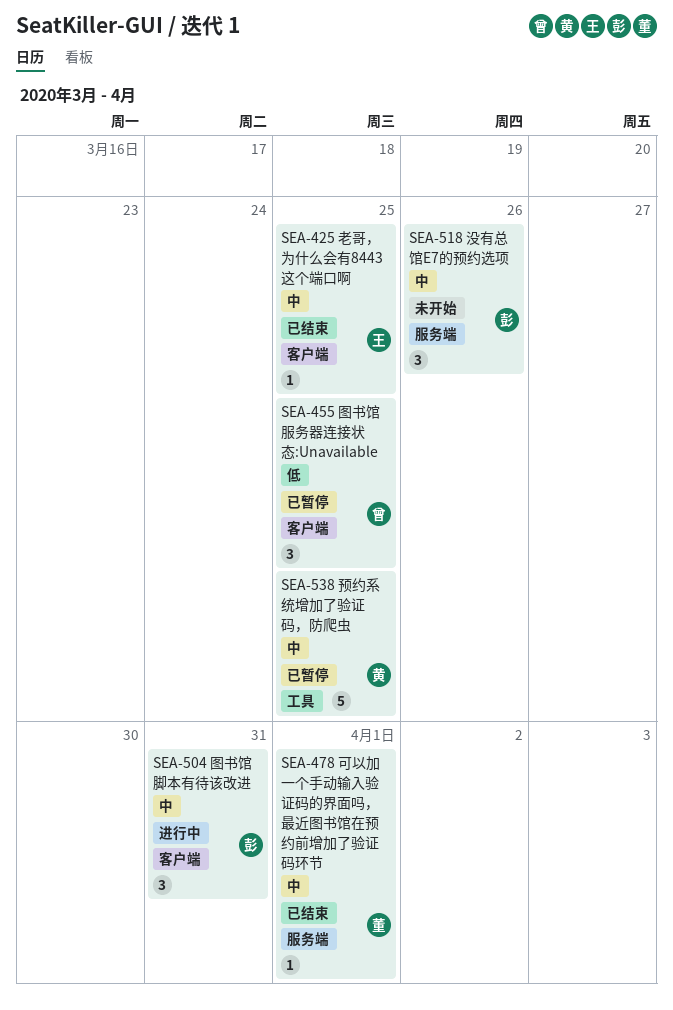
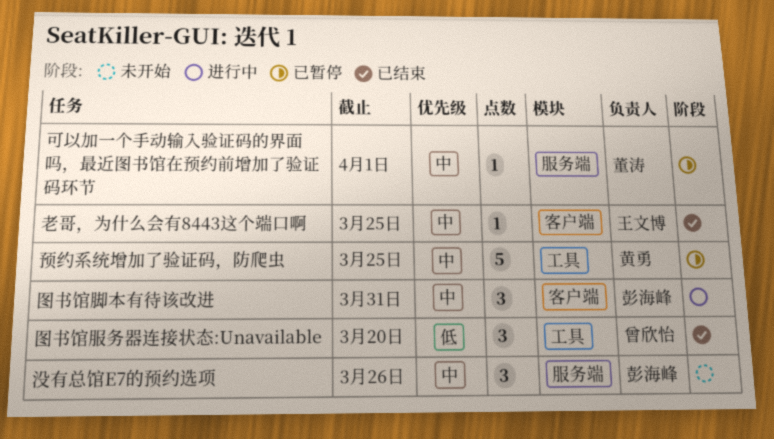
可以加一个手动输入验证码的界面吗，最近图书馆在预约前增加了验证码环节, status: 已结束 -> 已暂停
图书馆服务器连接状态:Unavailable, status: 已暂停 -> 已结束
图书馆服务器连接状态:Unavailable, label: 客户端 -> 工具
图书馆服务器连接状态:Unavailable, due: Mar 25 -> Mar 20

